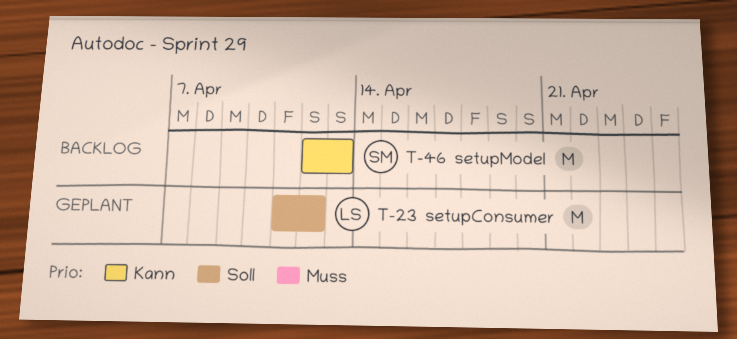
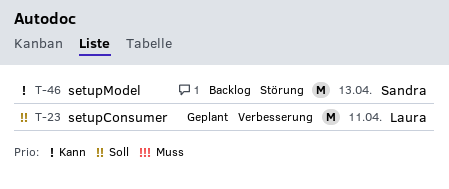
T-23, due: Apr 12 -> Apr 11

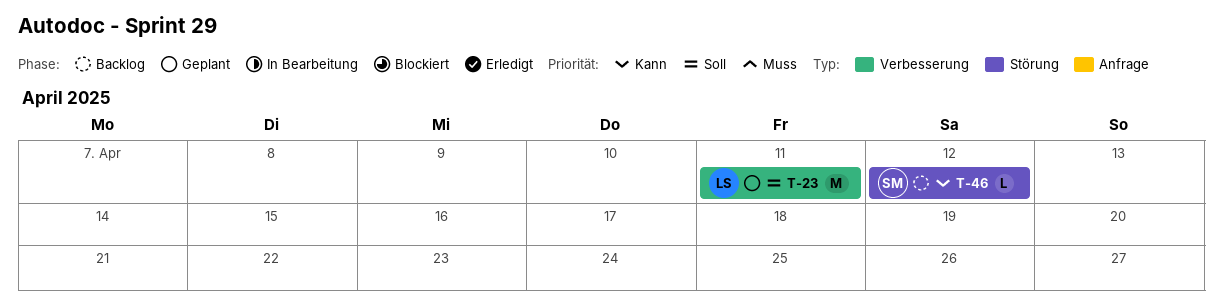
T-46, estimate: M -> L
T-46, due: Apr 13 -> Apr 12

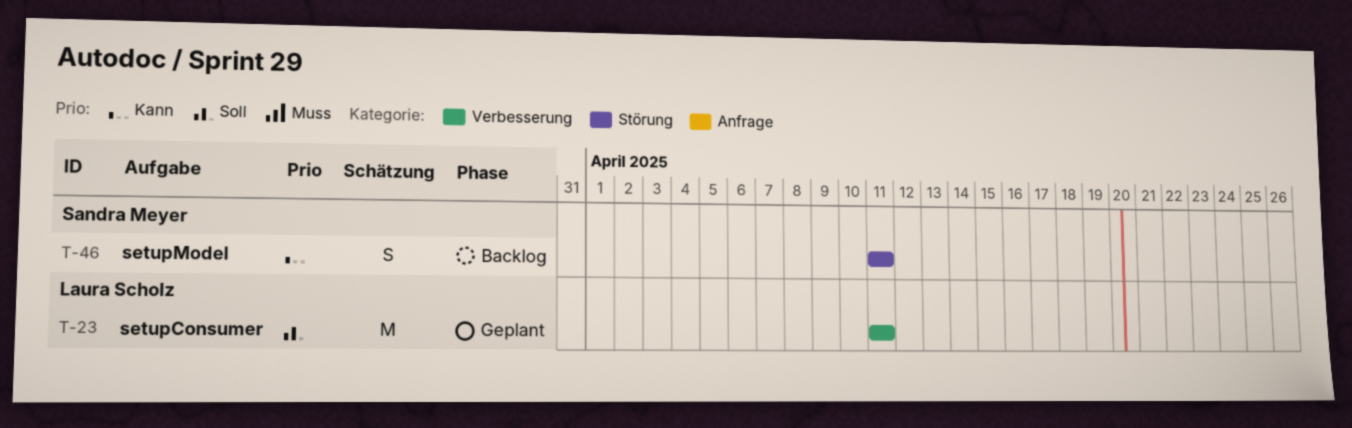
T-46, estimate: L -> S
T-46, start: Apr 12 -> Apr 11
T-46, due: Apr 12 -> Apr 11

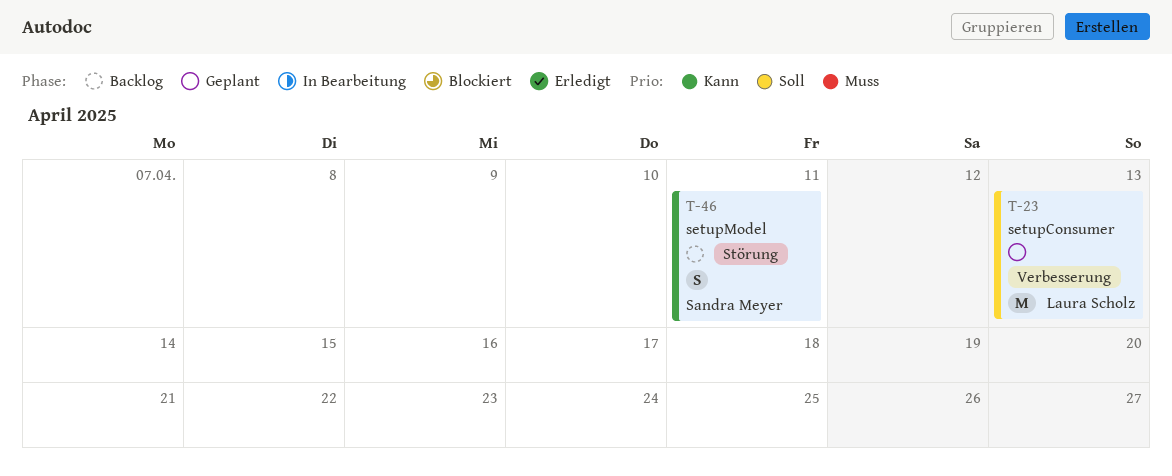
T-23, due: Apr 11 -> Apr 13

